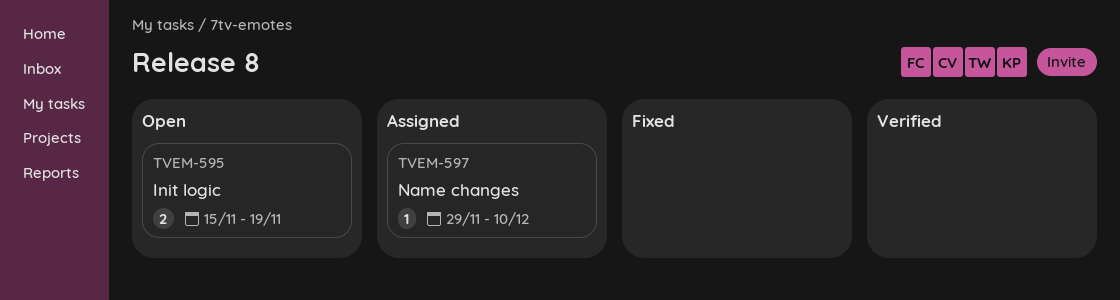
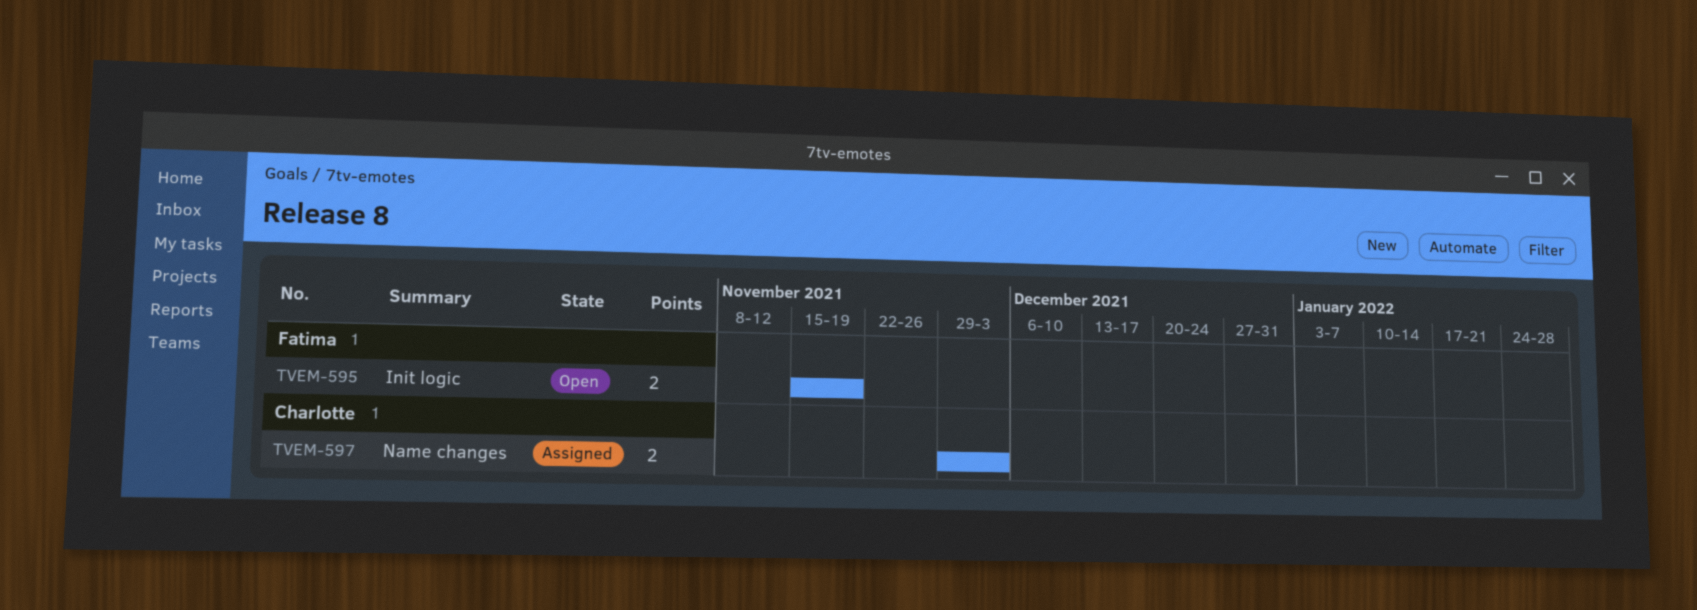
TVEM-597, estimate: 1 -> 2
TVEM-597, due: Dec 10 -> Dec 3

